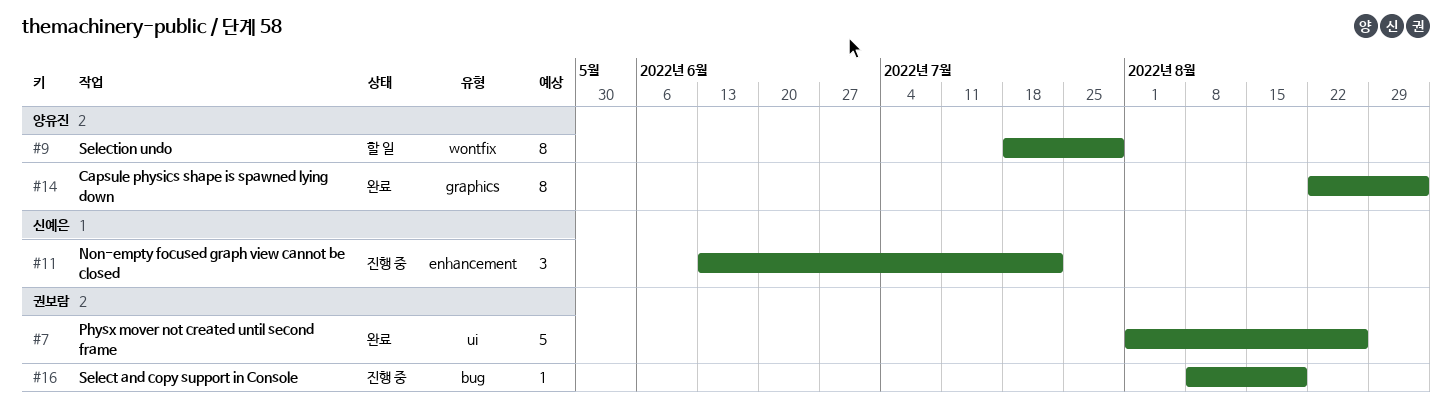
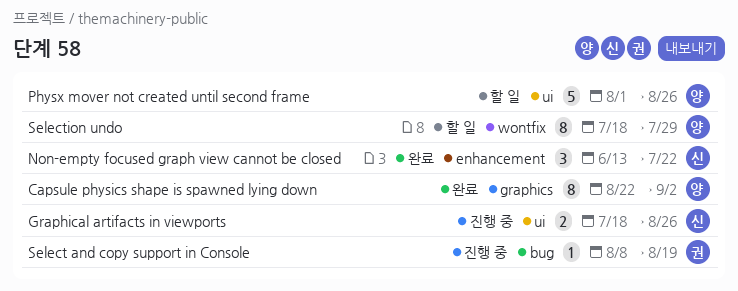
Graphical artifacts in viewports: none -> present
Non-empty focused graph view cannot be closed, status: 진행 중 -> 완료
Physx mover not created until second frame, status: 완료 -> 할 일
Physx mover not created until second frame, owner: 권보람 -> 양유진

